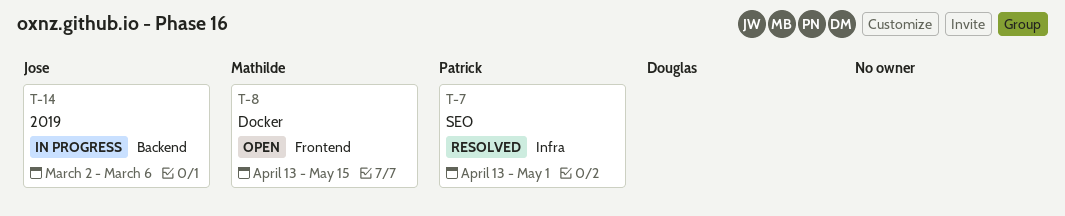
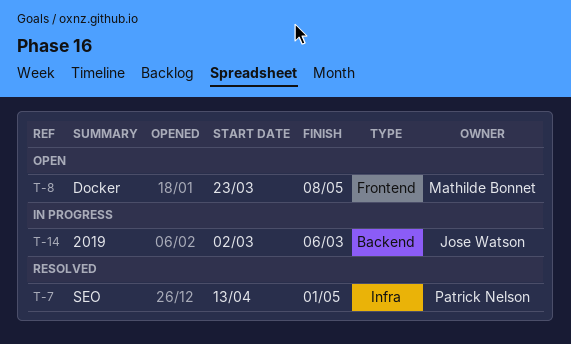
T-8, start: Apr 13 -> Mar 23
T-8, due: May 15 -> May 8

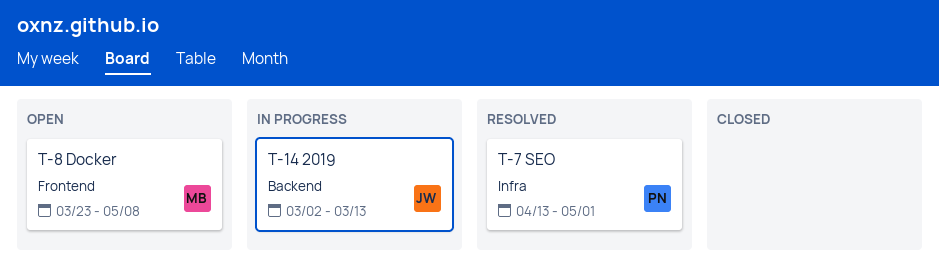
T-14, due: Mar 6 -> Mar 13

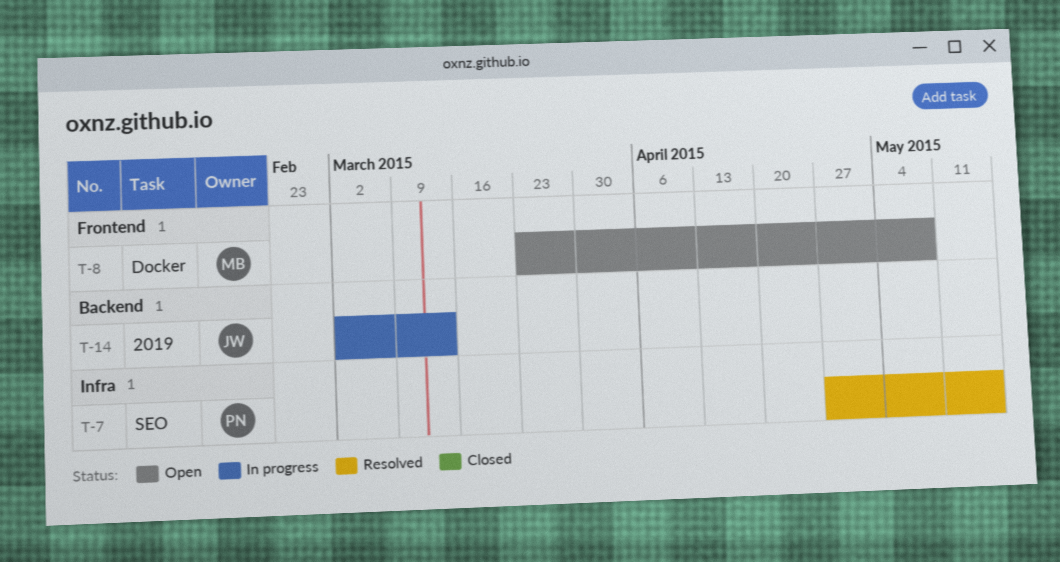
T-7, start: Apr 13 -> Apr 27
T-7, due: May 1 -> May 15

